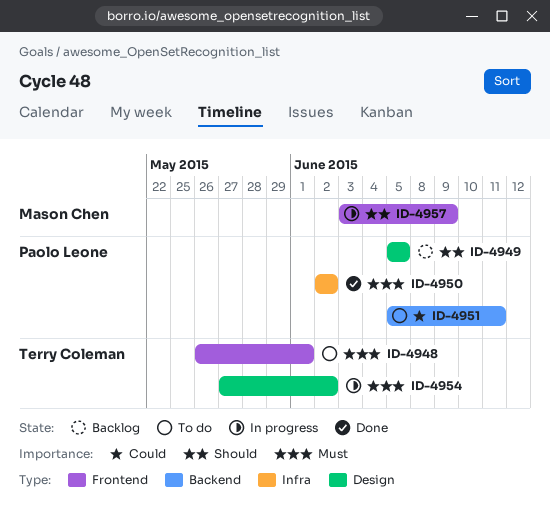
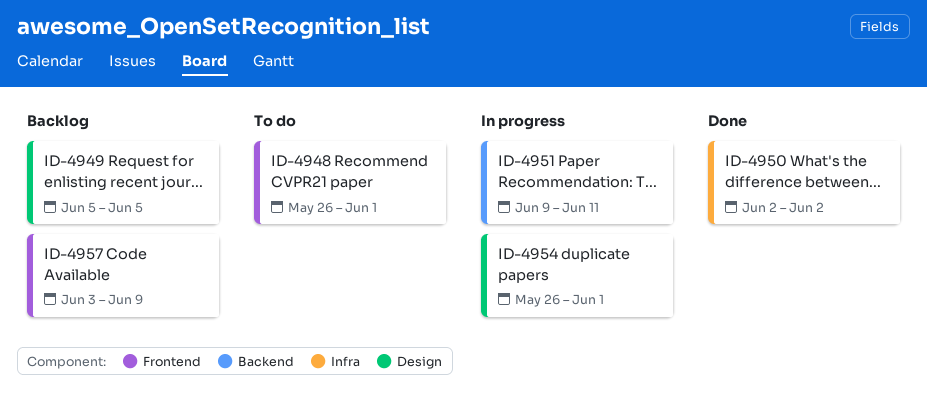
ID-4951, status: To do -> In progress
ID-4951, start: Jun 5 -> Jun 9
ID-4954, start: May 27 -> May 26
ID-4954, due: Jun 2 -> Jun 1
ID-4957, status: In progress -> Backlog

